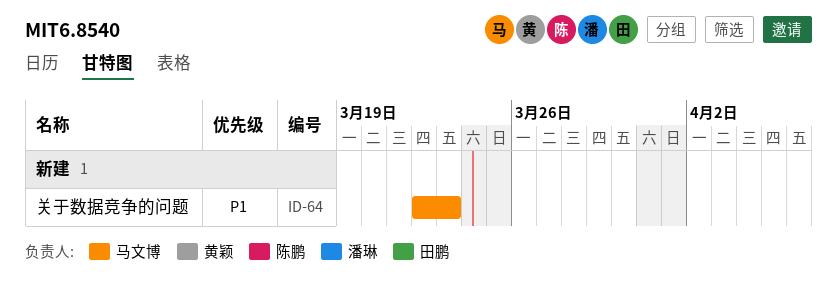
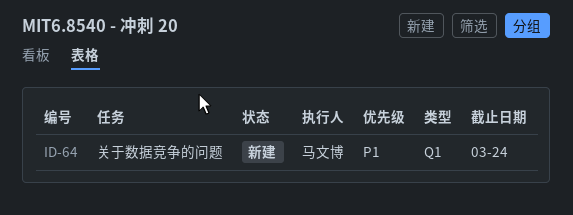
ID-64, due: Mar 23 -> Mar 24

